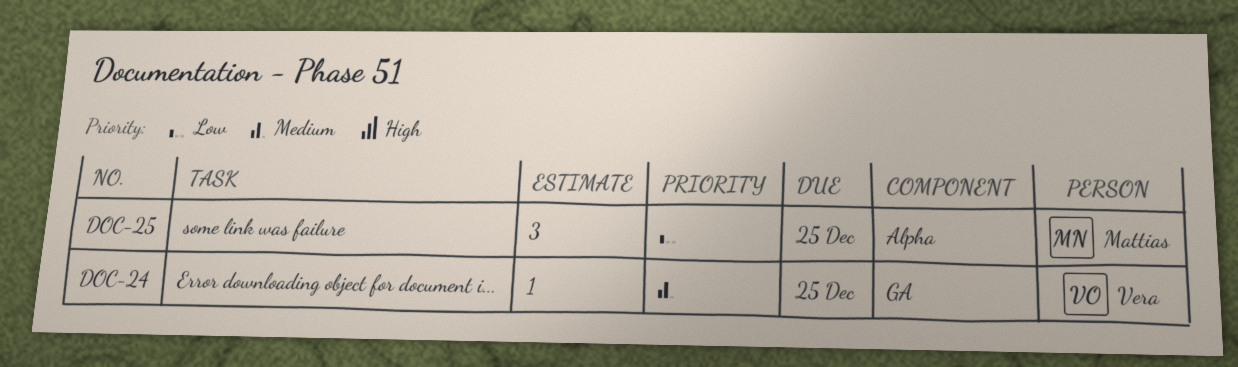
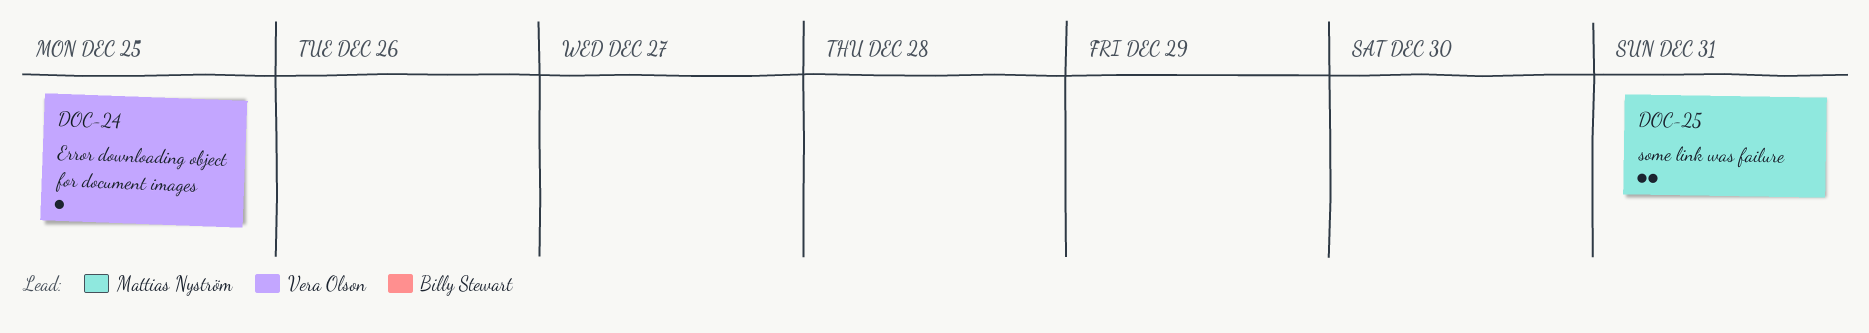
DOC-25, estimate: 3 -> 2
DOC-25, due: Dec 25 -> Dec 31

